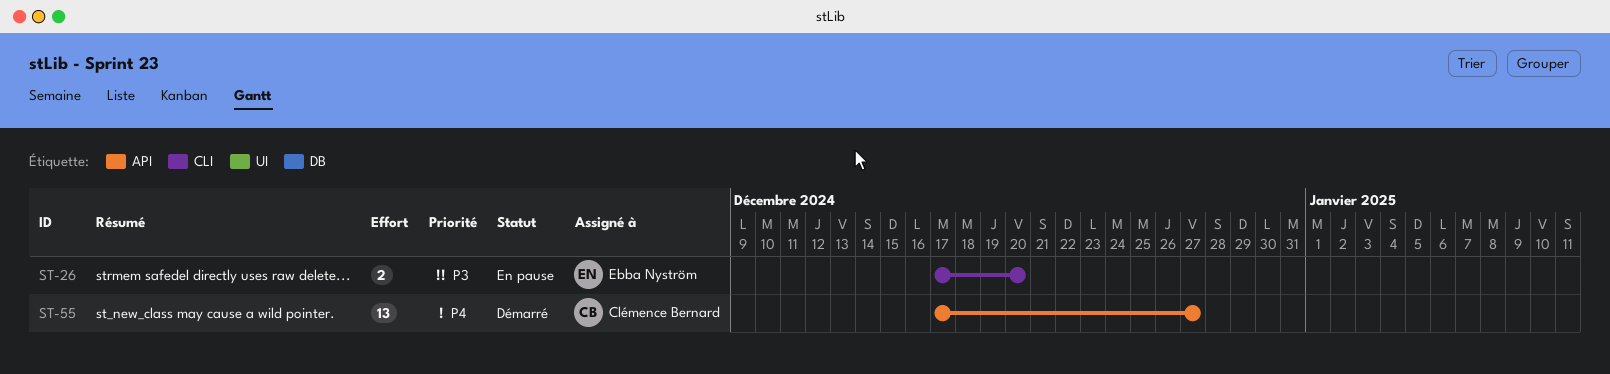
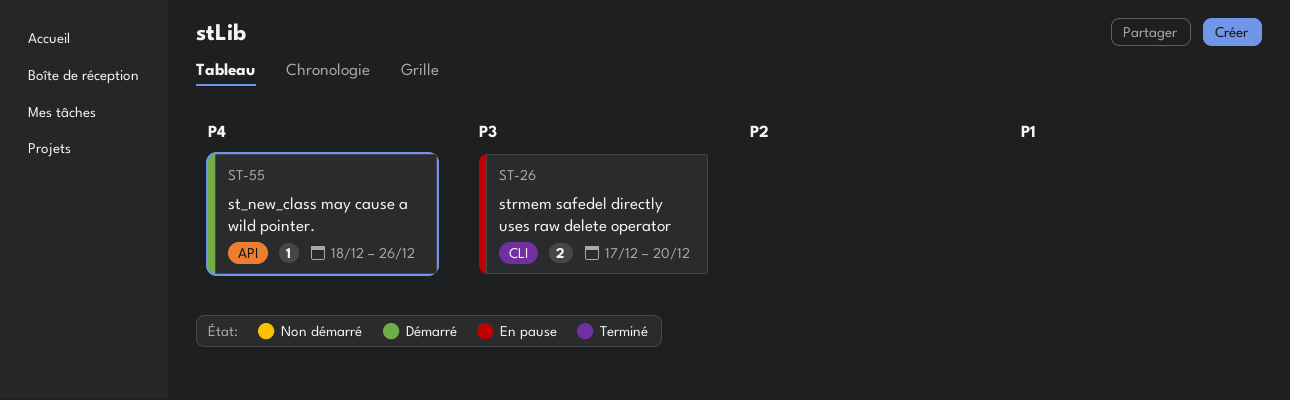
ST-55, estimate: 13 -> 1
ST-55, start: Dec 17 -> Dec 18
ST-55, due: Dec 27 -> Dec 26

